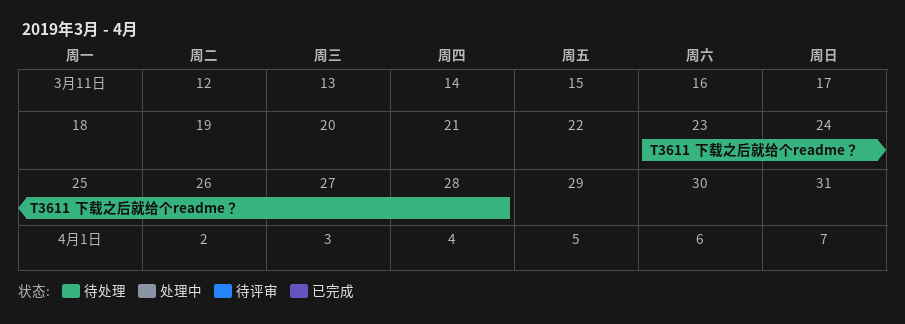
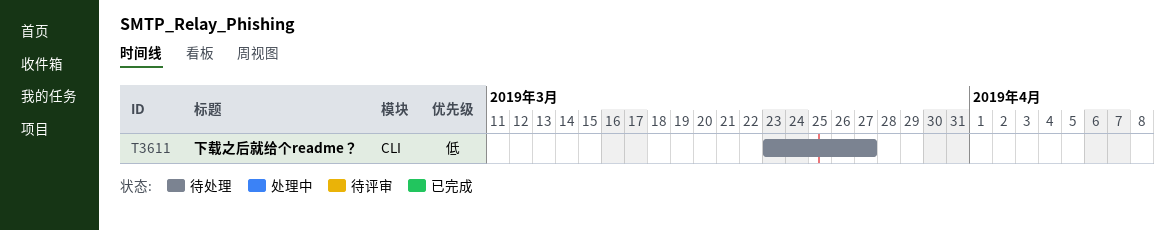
T3611, due: Mar 28 -> Mar 27

